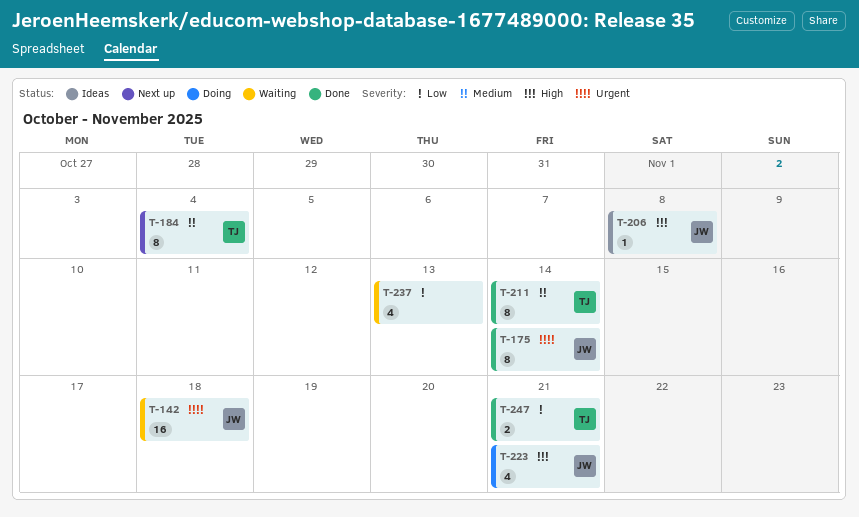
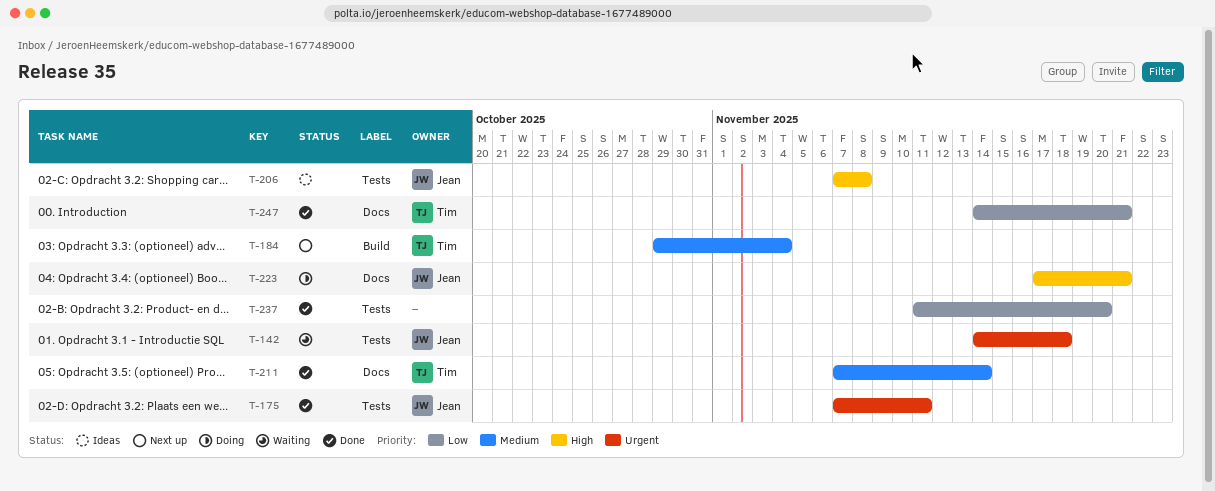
T-175, due: Nov 14 -> Nov 11
T-237, status: Waiting -> Done
T-237, due: Nov 13 -> Nov 20

